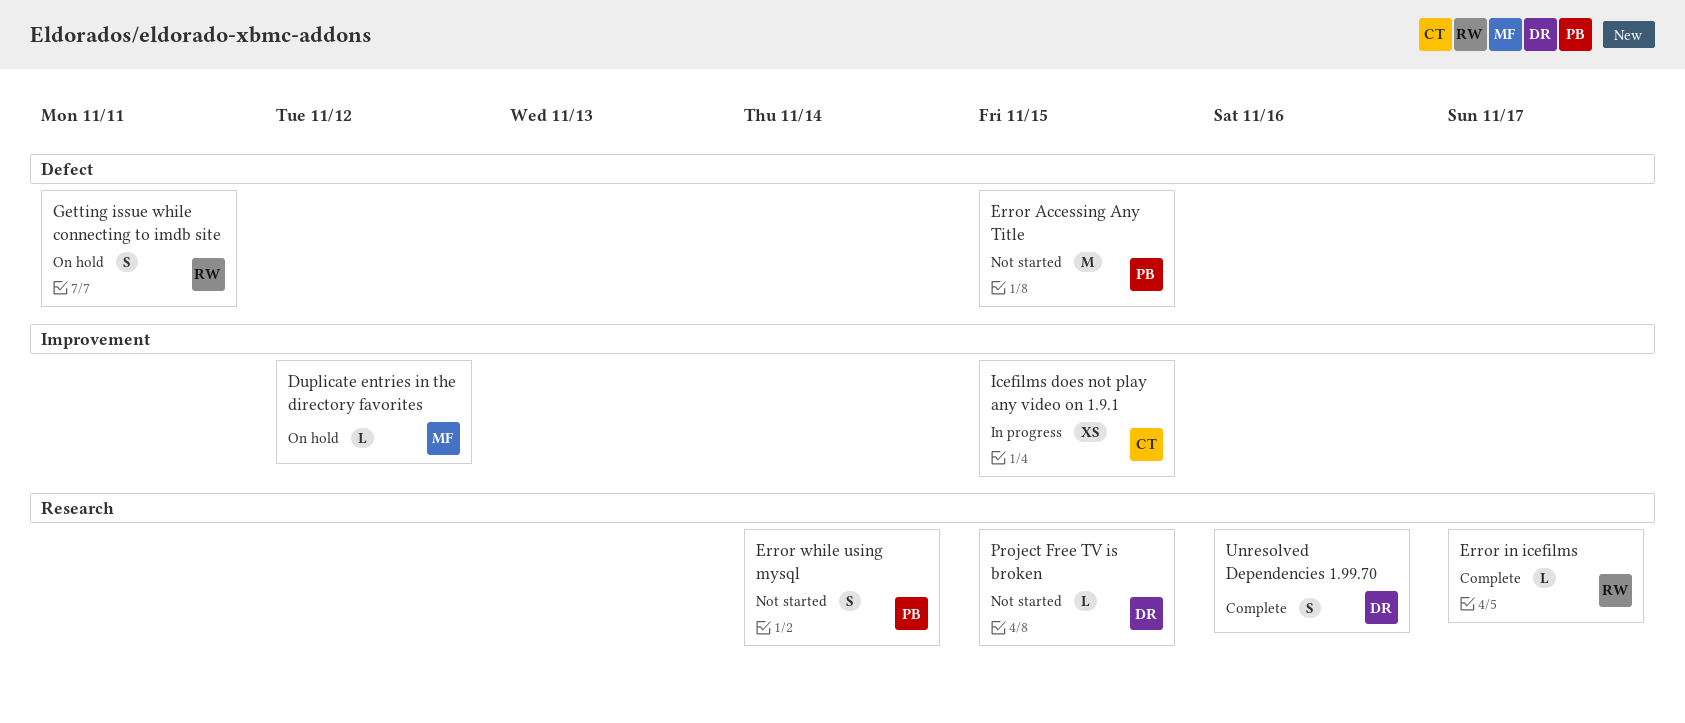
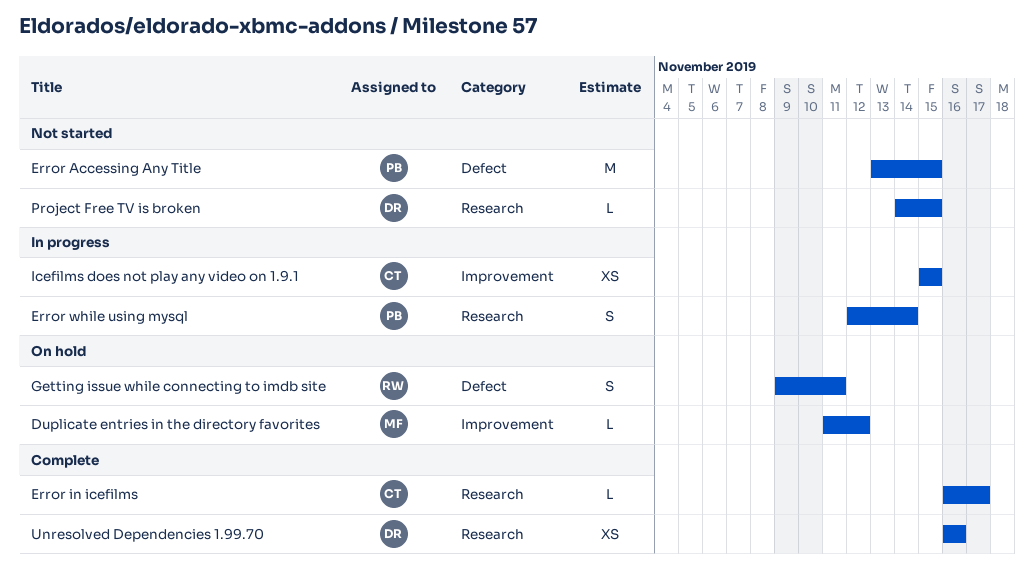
Error in icefilms, owner: RW -> CT
Error while using mysql, status: Not started -> In progress
Unresolved Dependencies 1.99.70, estimate: S -> XS

